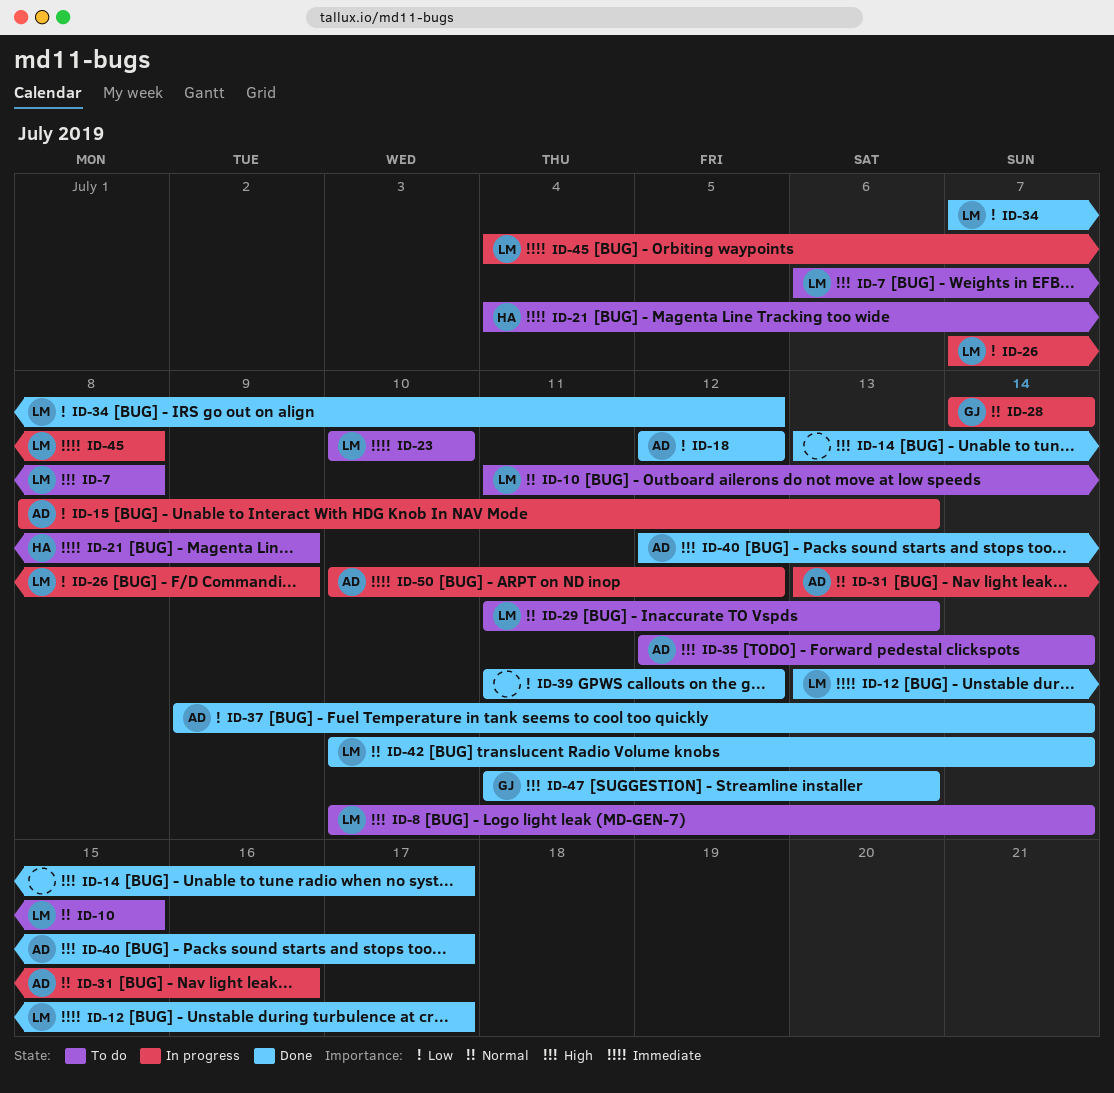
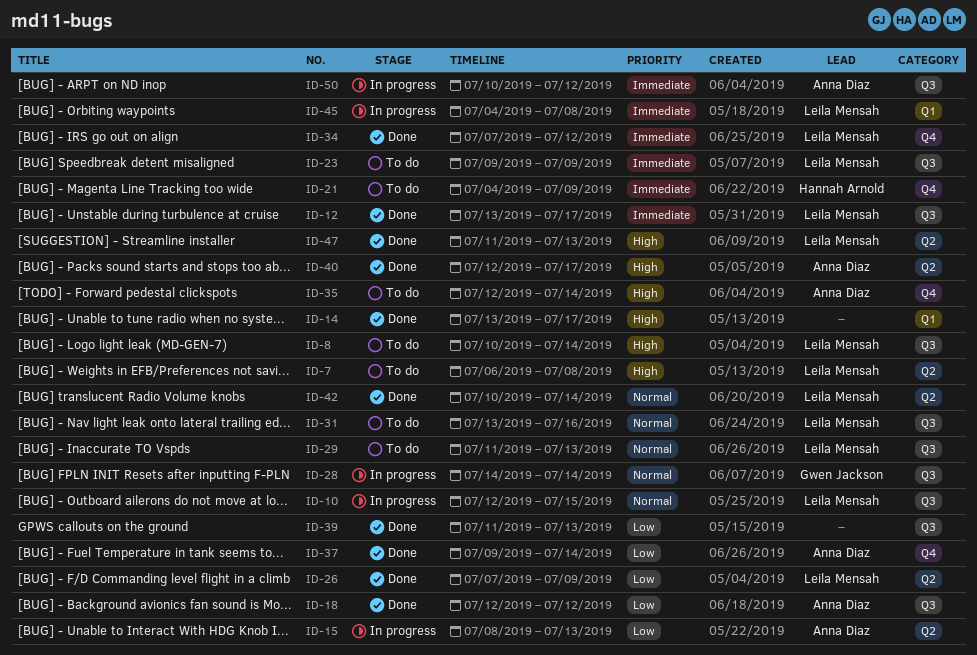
ID-10, status: To do -> In progress
ID-10, start: Jul 11 -> Jul 12
ID-23, start: Jul 10 -> Jul 9
ID-23, due: Jul 10 -> Jul 9
ID-26, status: In progress -> Done
ID-31, status: In progress -> To do
ID-31, owner: Anna Diaz -> Leila Mensah
ID-34, priority: Low -> Immediate
ID-39, due: Jul 12 -> Jul 13
ID-47, owner: Gwen Jackson -> Leila Mensah

